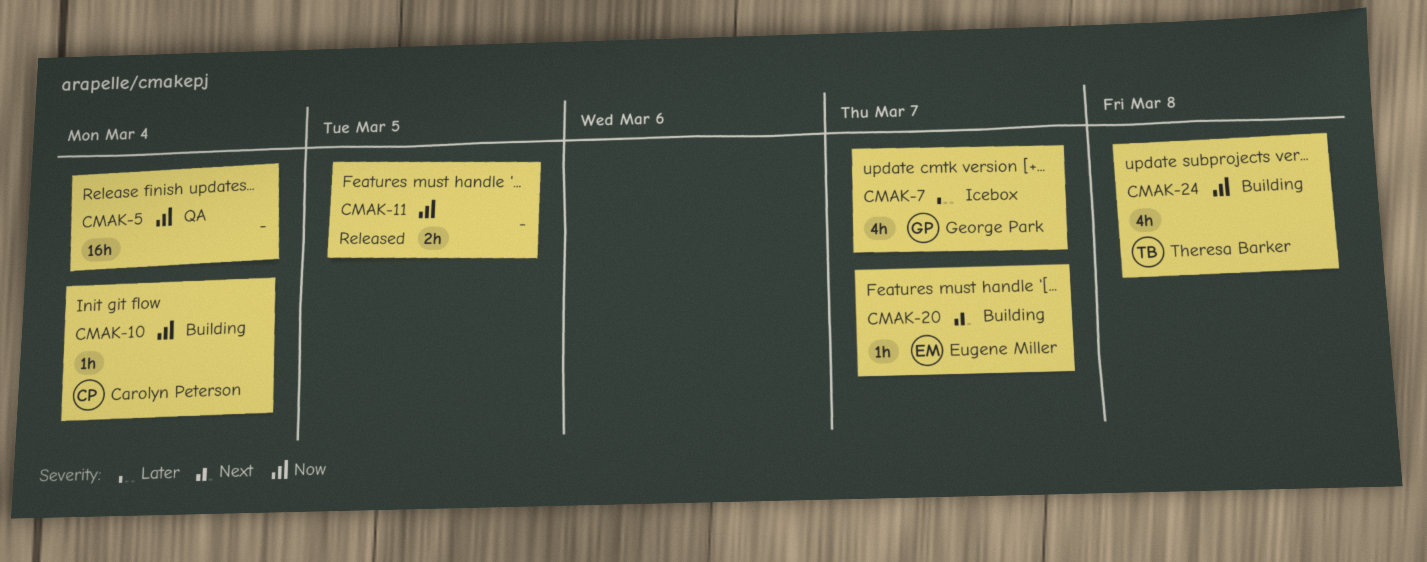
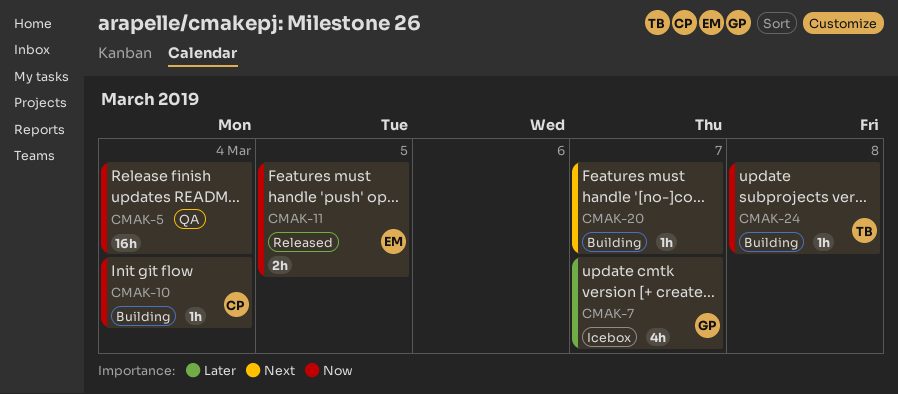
CMAK-11, owner: none -> Eugene Miller
CMAK-20, owner: Eugene Miller -> none
CMAK-24, estimate: 4h -> 1h

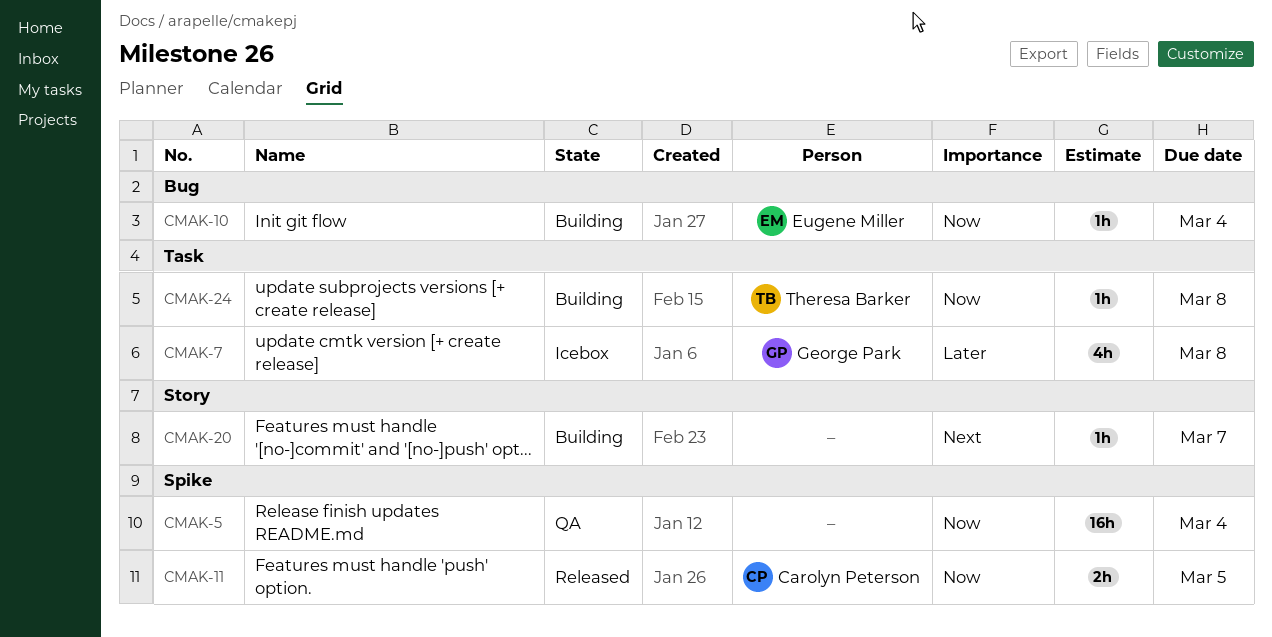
CMAK-7, due: Mar 7 -> Mar 8
CMAK-10, owner: Carolyn Peterson -> Eugene Miller
CMAK-11, owner: Eugene Miller -> Carolyn Peterson

